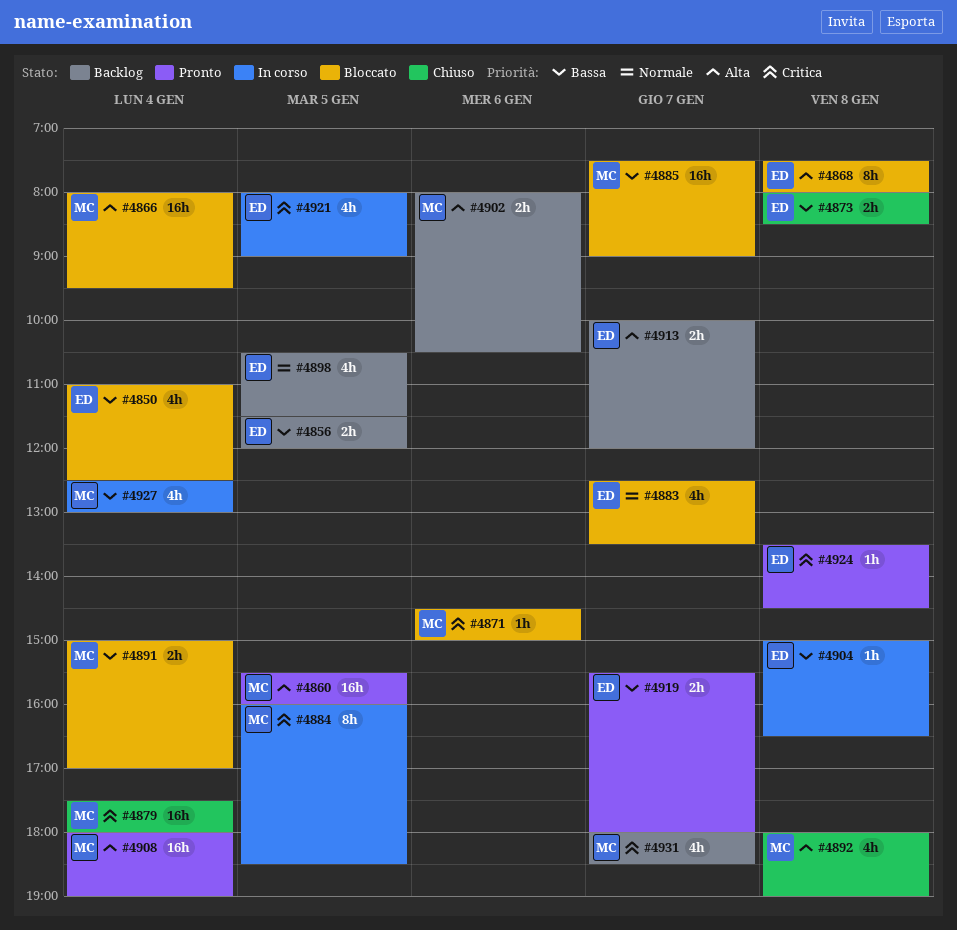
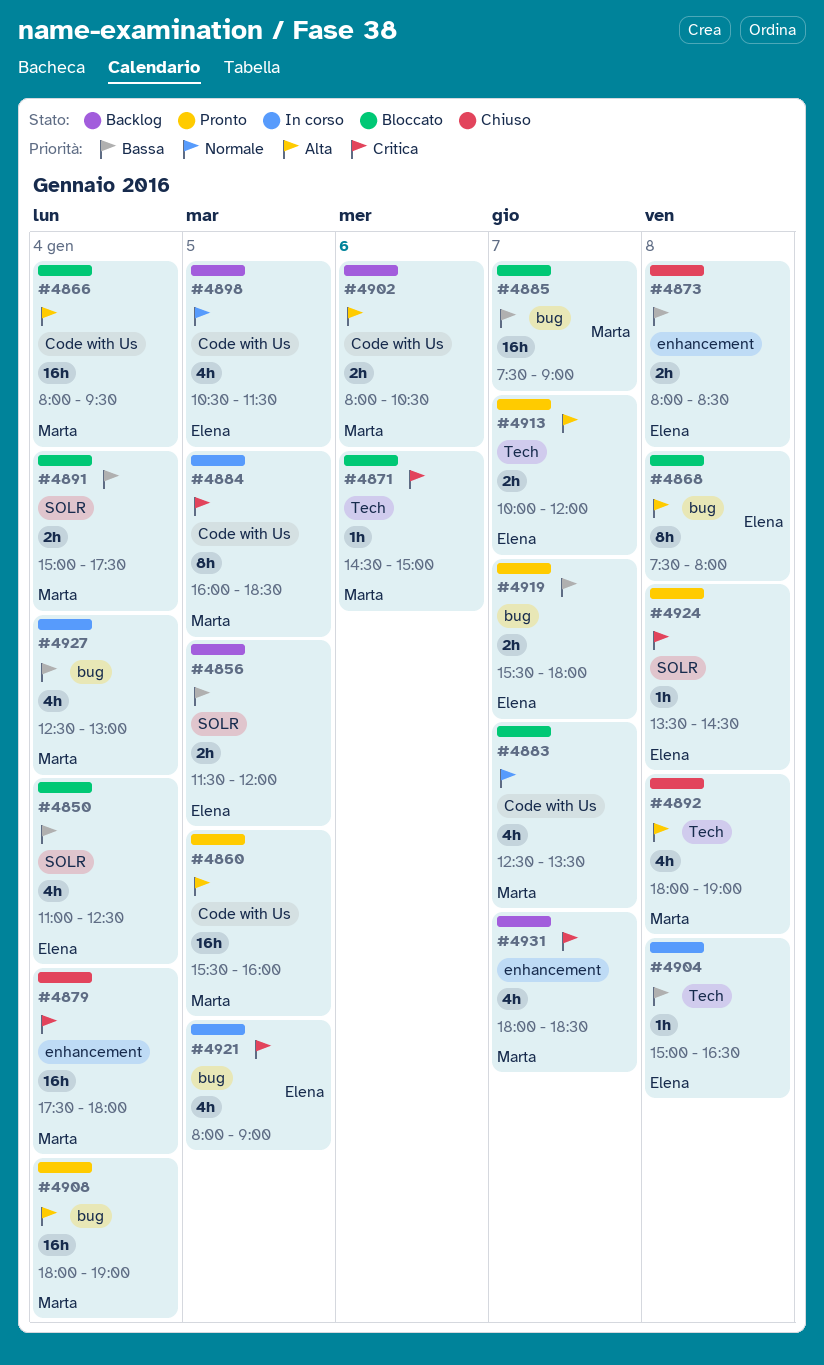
#4883, owner: Elena -> Marta
#4891, ends: 17:00 -> 17:30
#4913, status: Backlog -> Pronto

